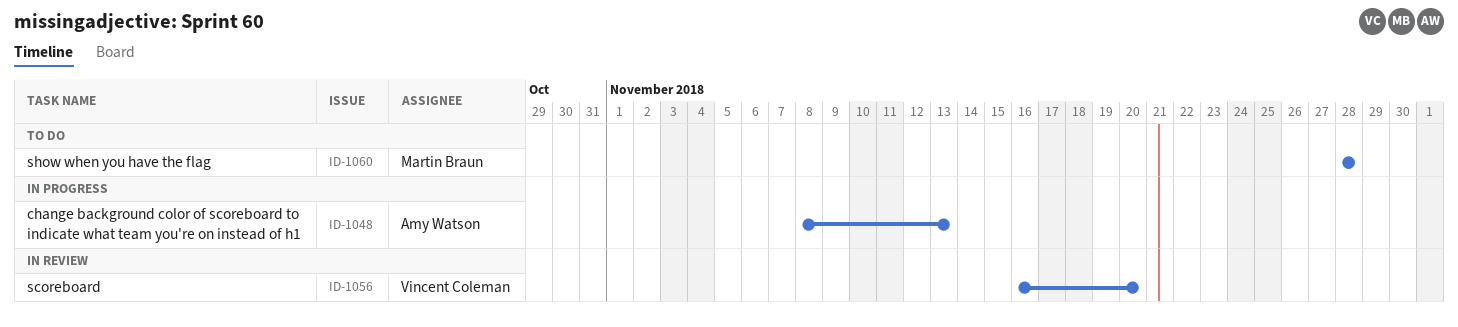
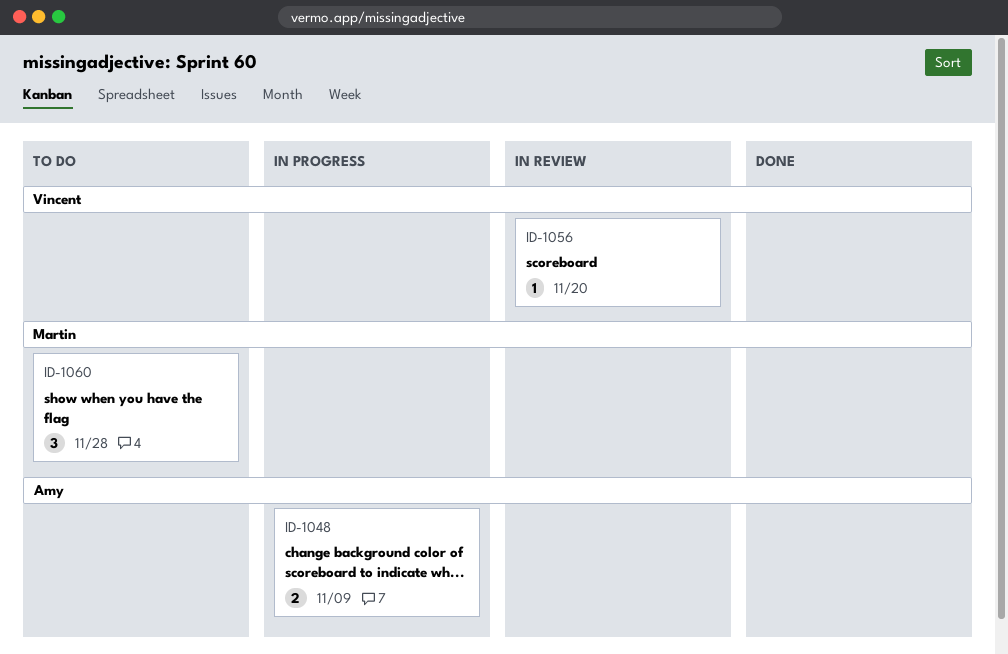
ID-1048, due: Nov 13 -> Nov 9

